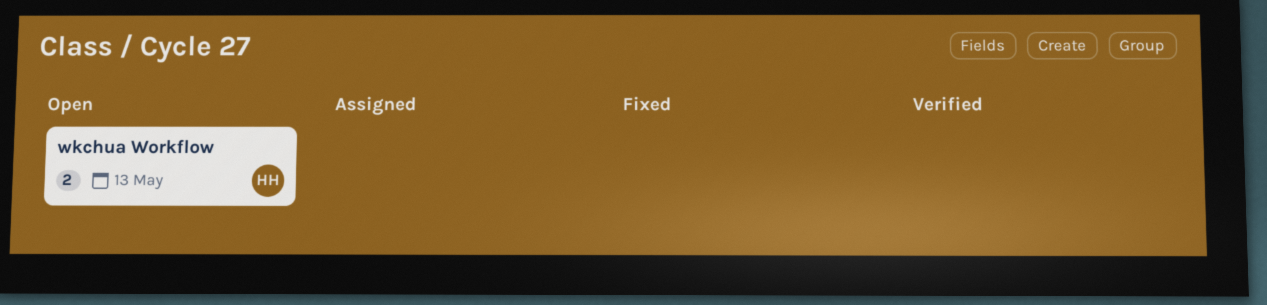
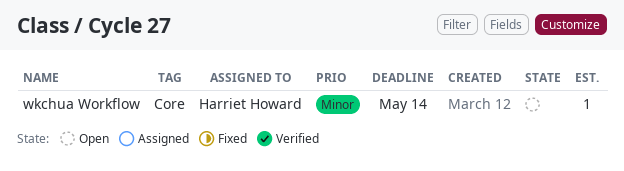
wkchua Workflow, estimate: 2 -> 1
wkchua Workflow, due: May 13 -> May 14

